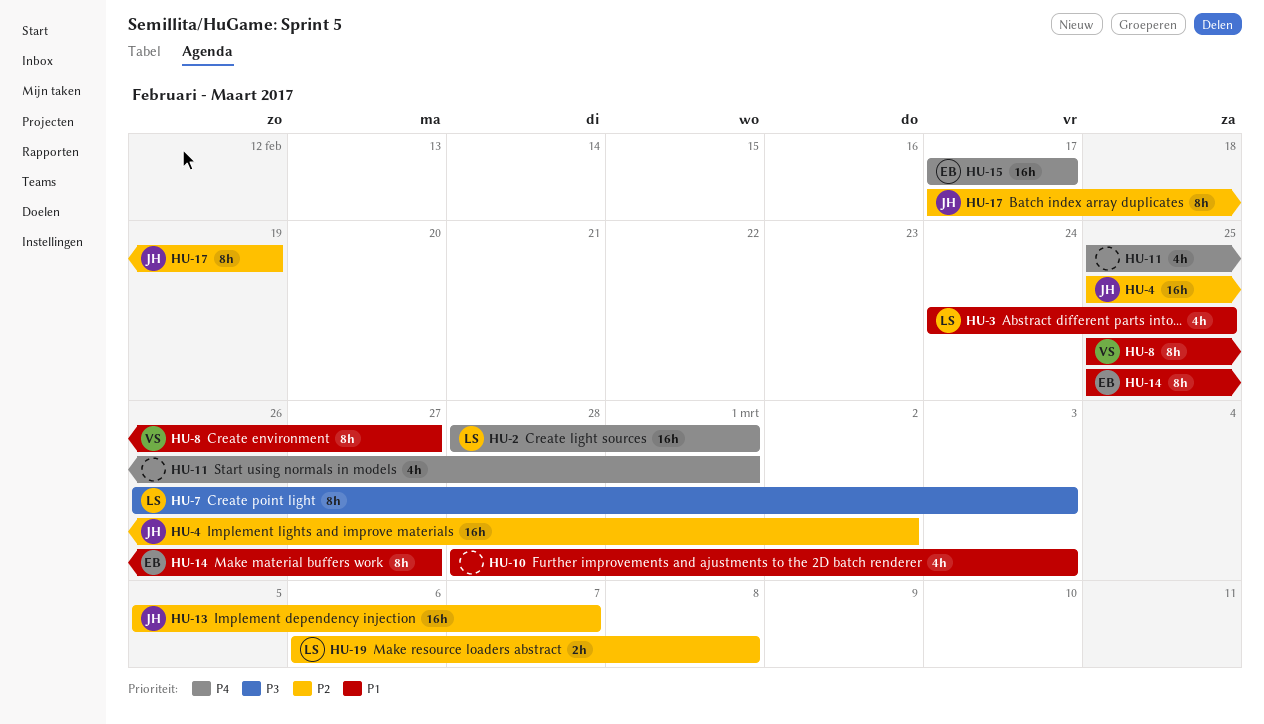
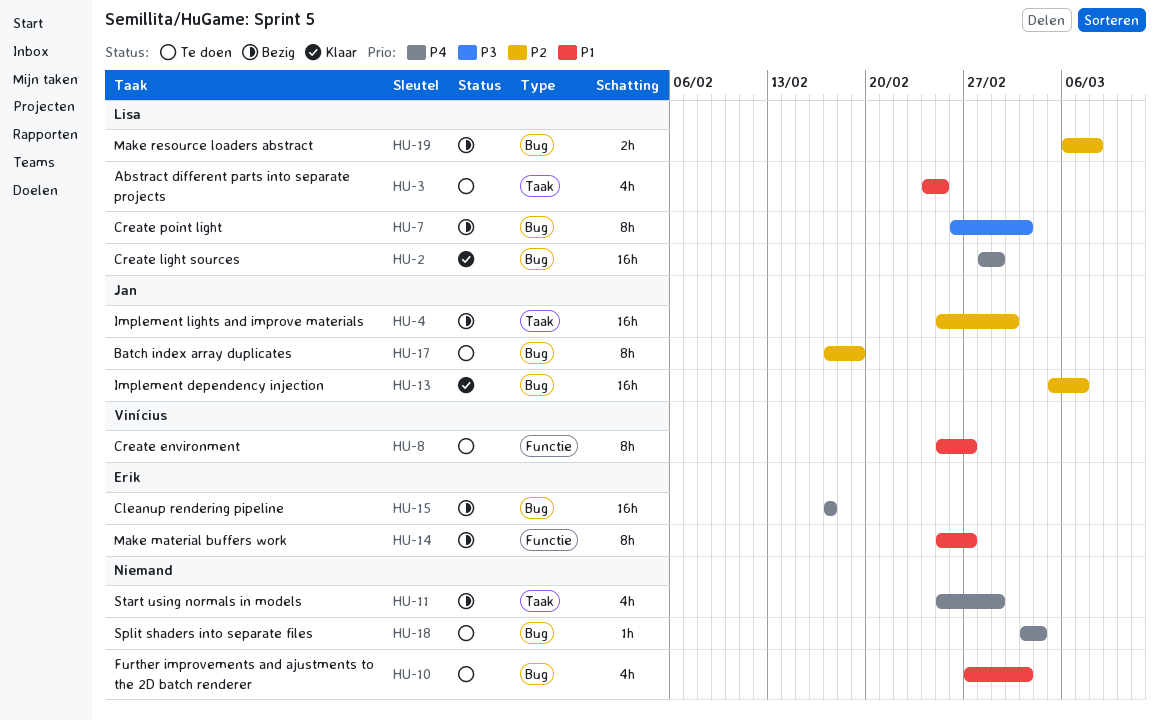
HU-10, start: Feb 28 -> Feb 27
HU-18: none -> present

